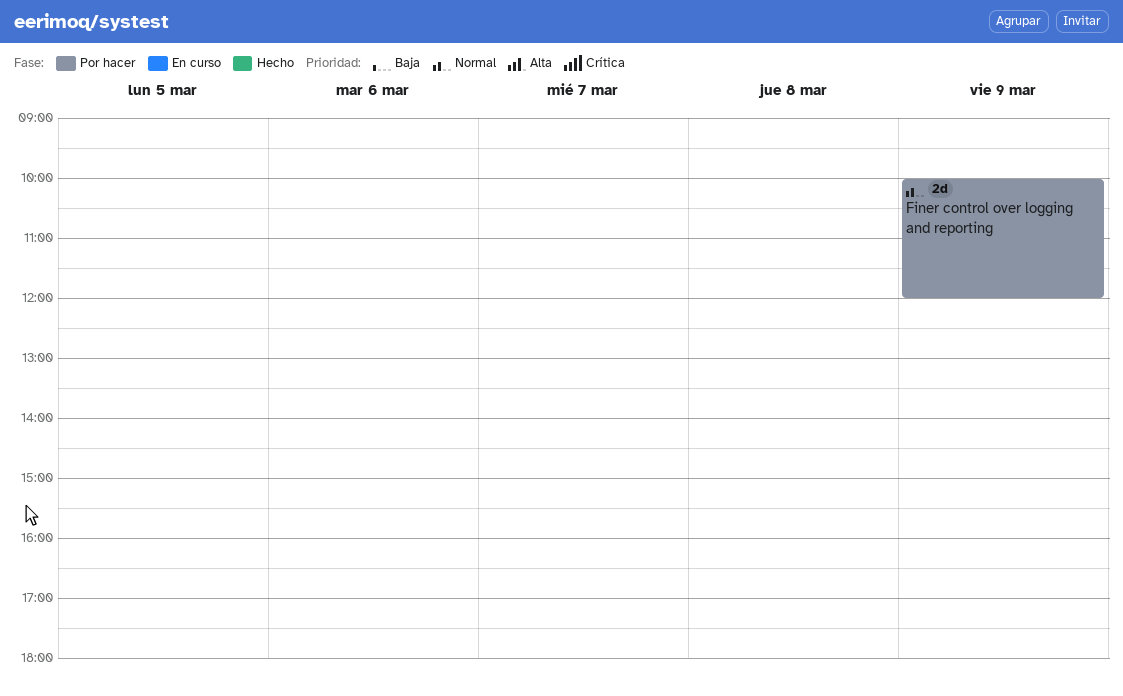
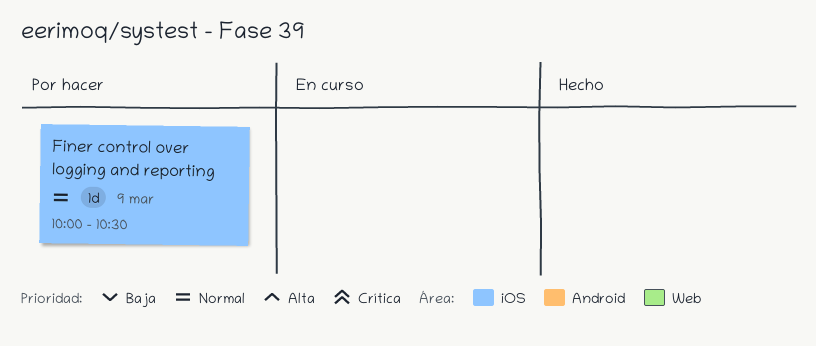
Finer control over logging and reporting, estimate: 2d -> 1d
Finer control over logging and reporting, ends: 12:00 -> 10:30

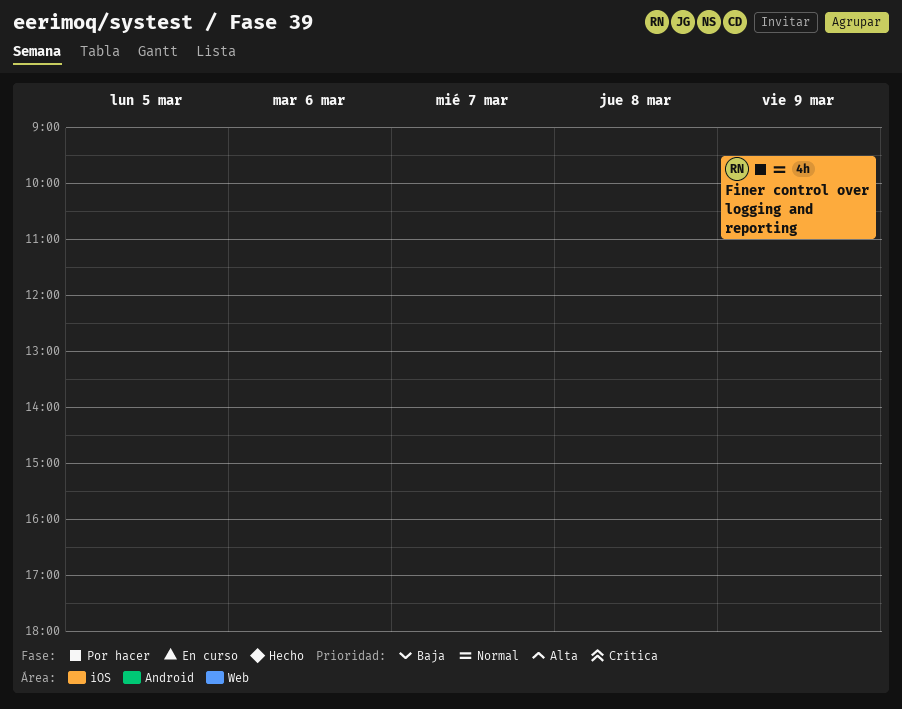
Finer control over logging and reporting, estimate: 1d -> 4h
Finer control over logging and reporting, begins: 10:00 -> 09:30
Finer control over logging and reporting, ends: 10:30 -> 11:00

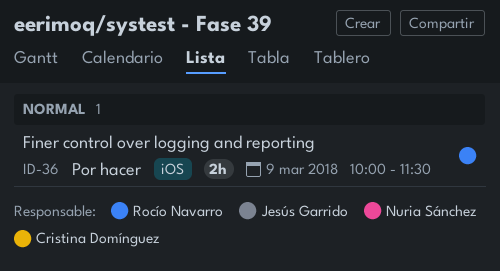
Finer control over logging and reporting, estimate: 4h -> 2h
Finer control over logging and reporting, begins: 09:30 -> 10:00
Finer control over logging and reporting, ends: 11:00 -> 11:30

